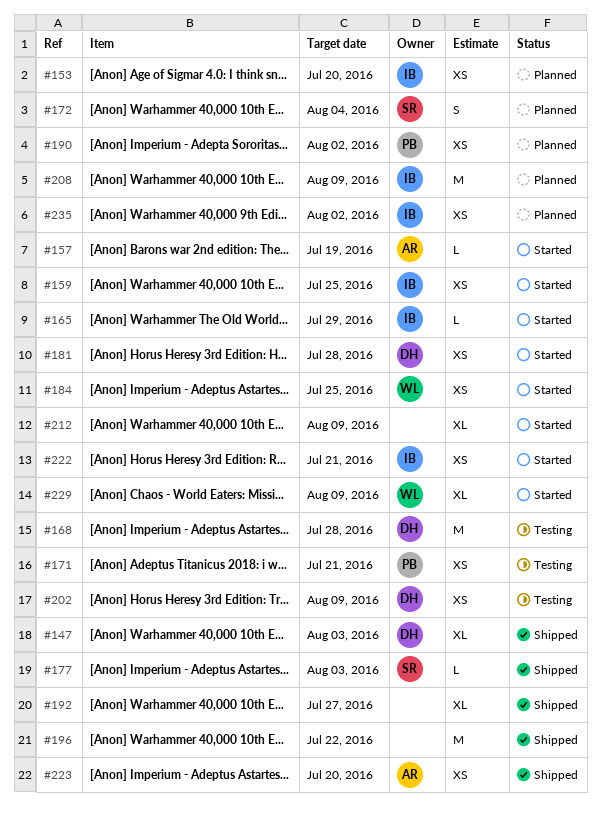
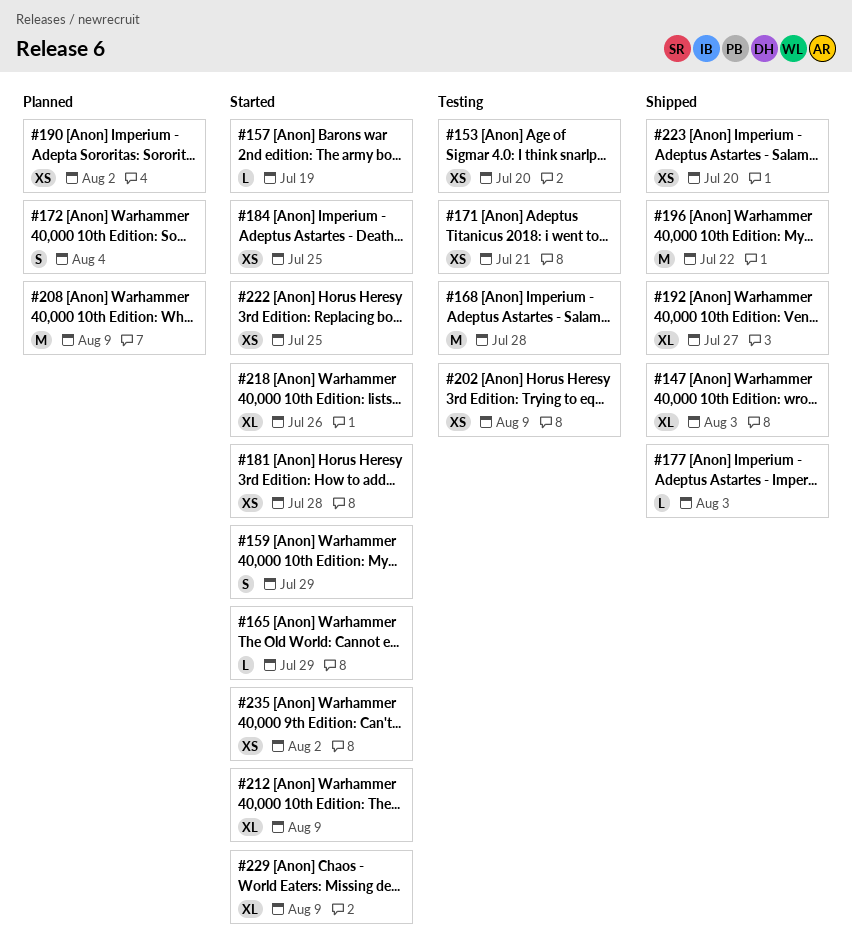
#153, status: Planned -> Testing
#159, estimate: XS -> S
#159, due: Jul 25 -> Jul 29
#218: none -> present
#222, due: Jul 21 -> Jul 25
#235, status: Planned -> Started

